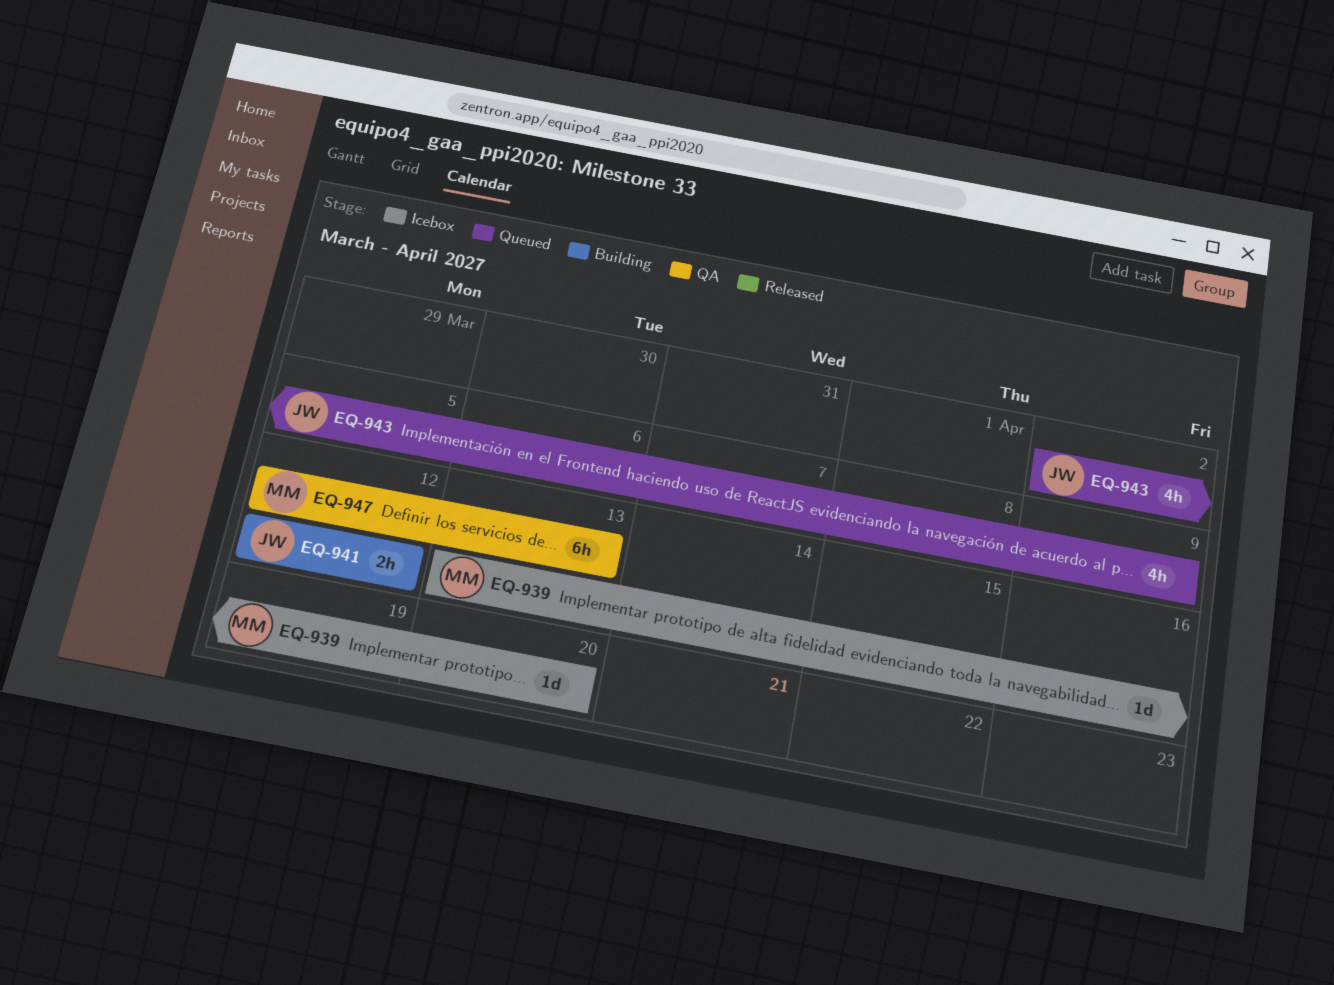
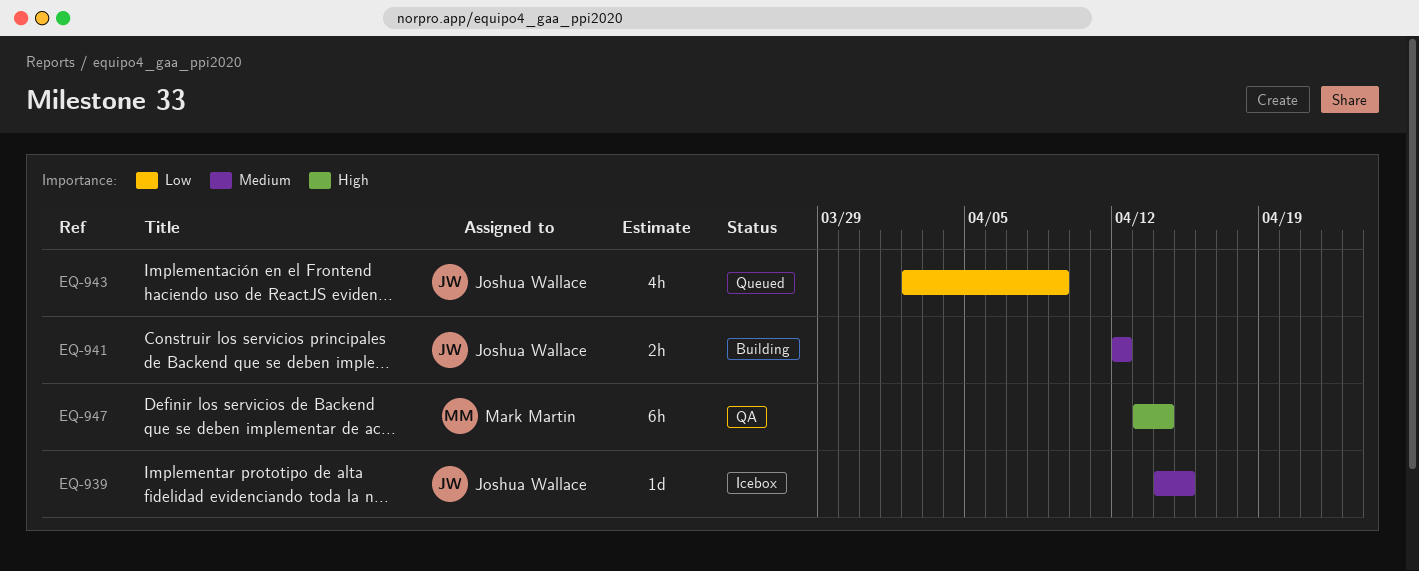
EQ-939, owner: Mark Martin -> Joshua Wallace
EQ-939, start: Apr 13 -> Apr 14
EQ-939, due: Apr 20 -> Apr 15
EQ-947, start: Apr 12 -> Apr 13
EQ-947, due: Apr 13 -> Apr 14

